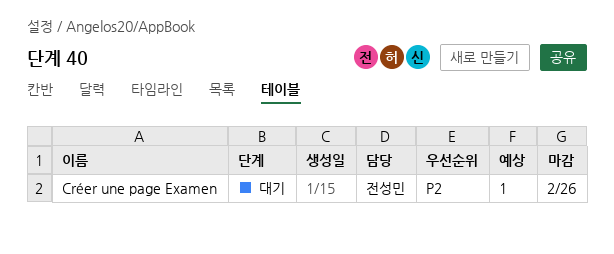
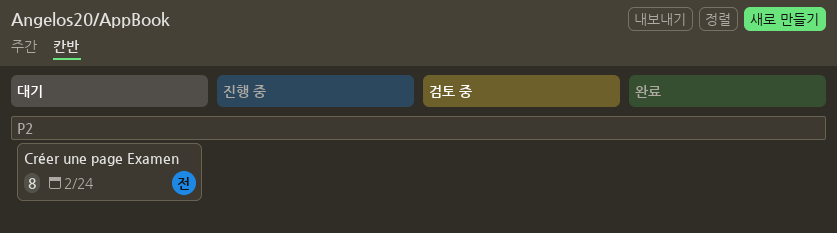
Créer une page Examen, estimate: 1 -> 8
Créer une page Examen, due: Feb 26 -> Feb 24

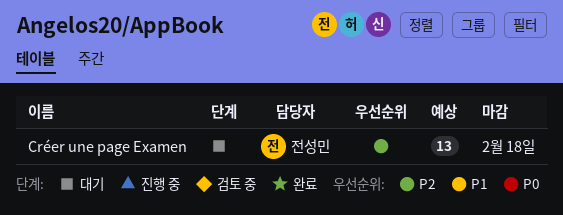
Créer une page Examen, estimate: 8 -> 13
Créer une page Examen, due: Feb 24 -> Feb 18

